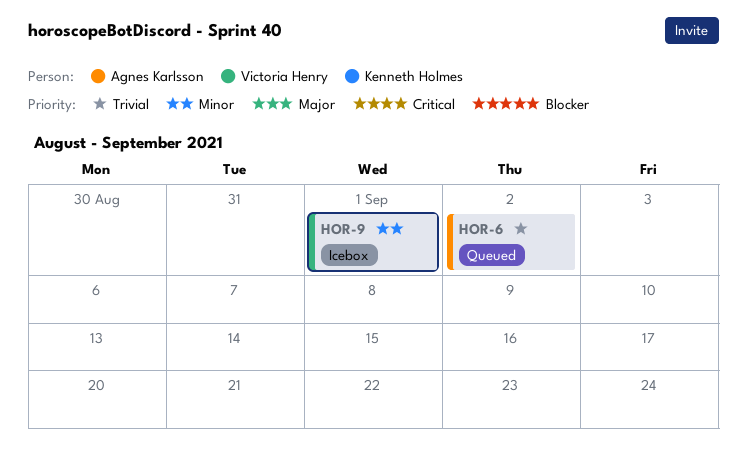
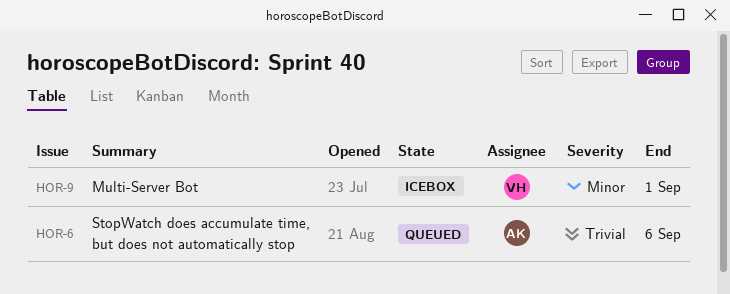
HOR-6, due: Sep 2 -> Sep 6

